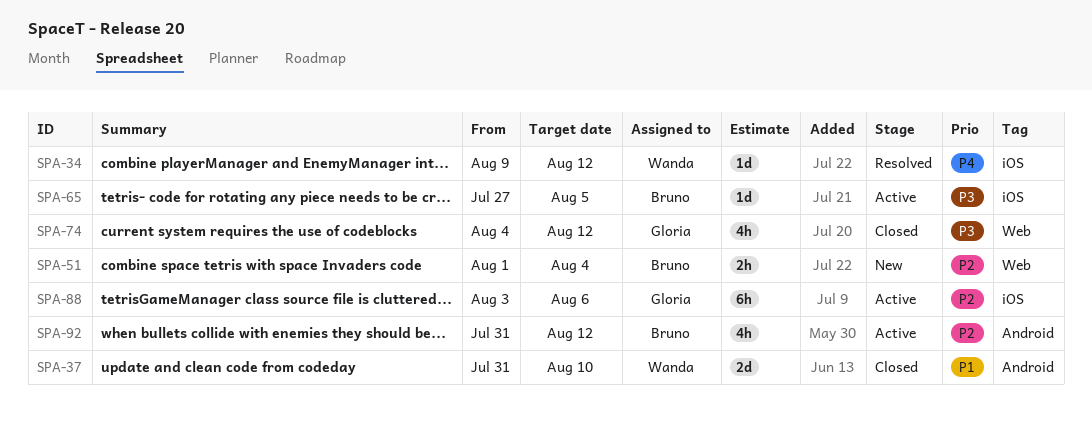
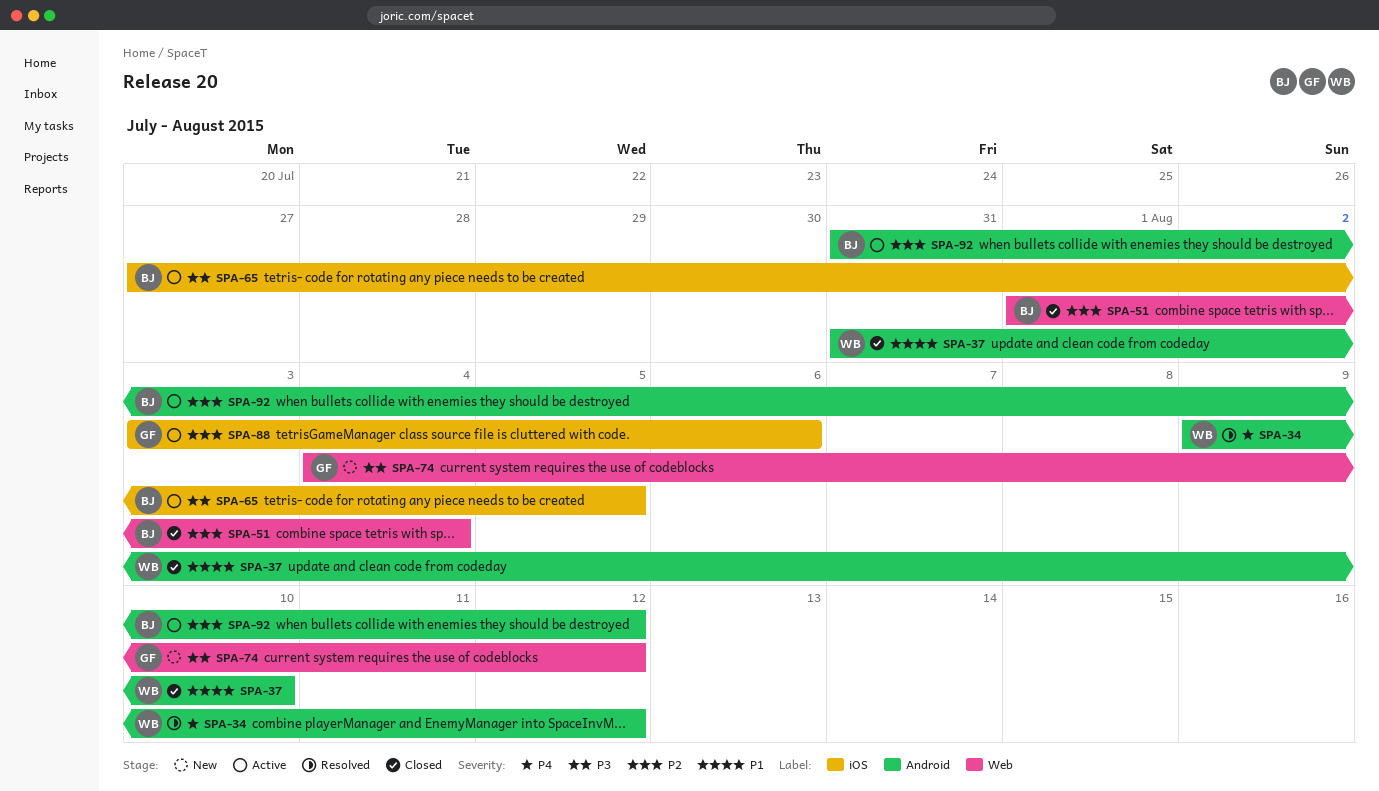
SPA-34, label: iOS -> Android
SPA-51, status: New -> Closed
SPA-74, status: Closed -> New

